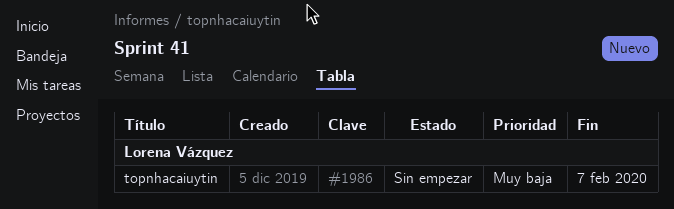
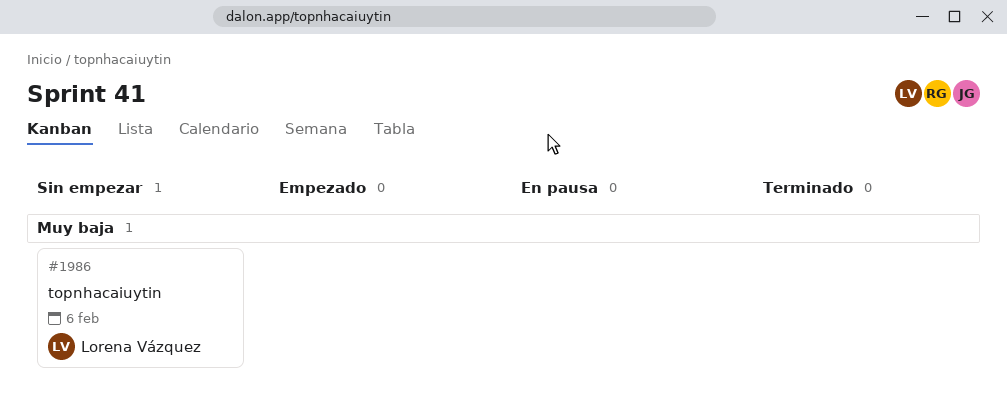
#1986, due: Feb 7 -> Feb 6

